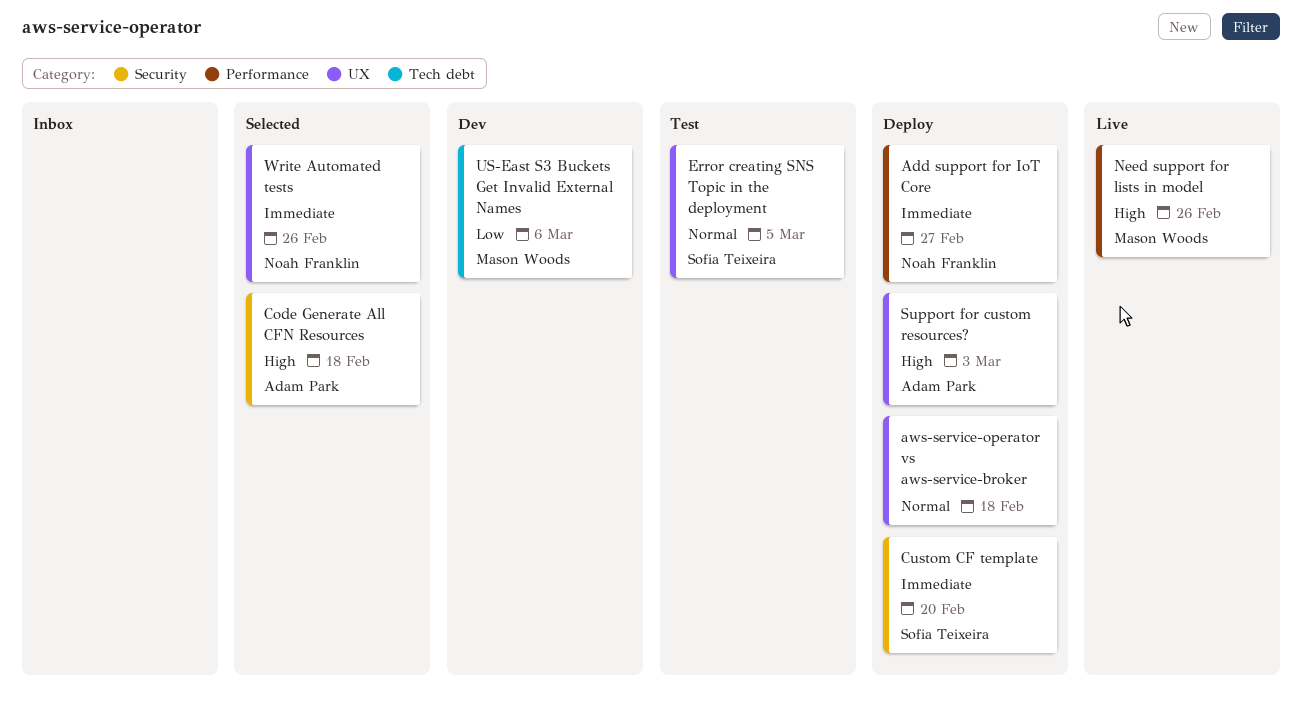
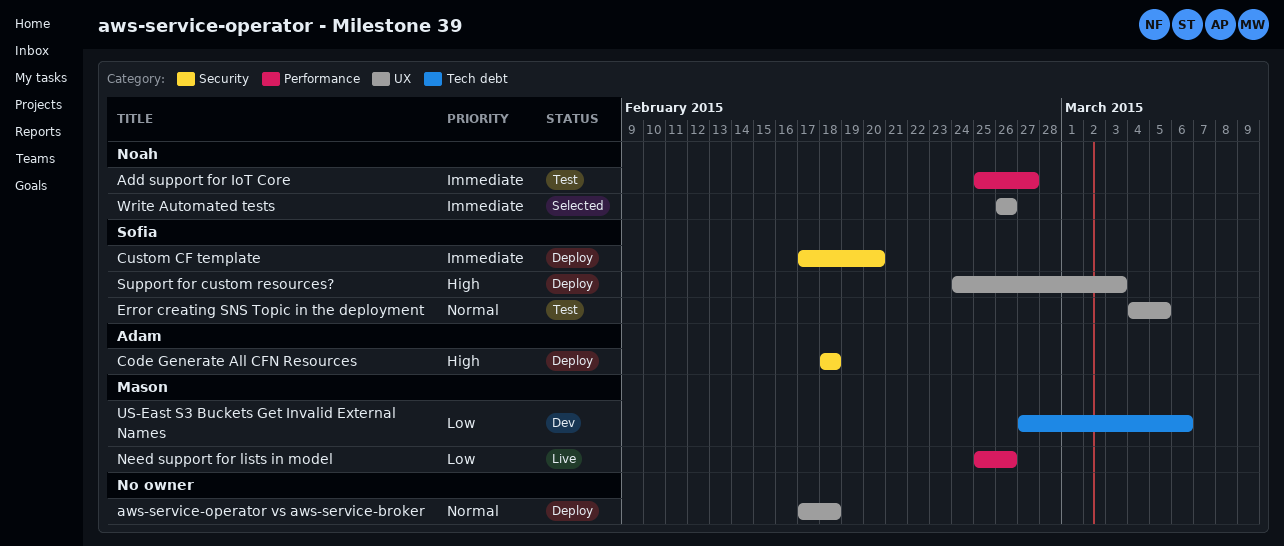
Add support for IoT Core, status: Deploy -> Test
Code Generate All CFN Resources, status: Selected -> Deploy
Need support for lists in model, priority: High -> Low
Support for custom resources?, owner: Adam Park -> Sofia Teixeira

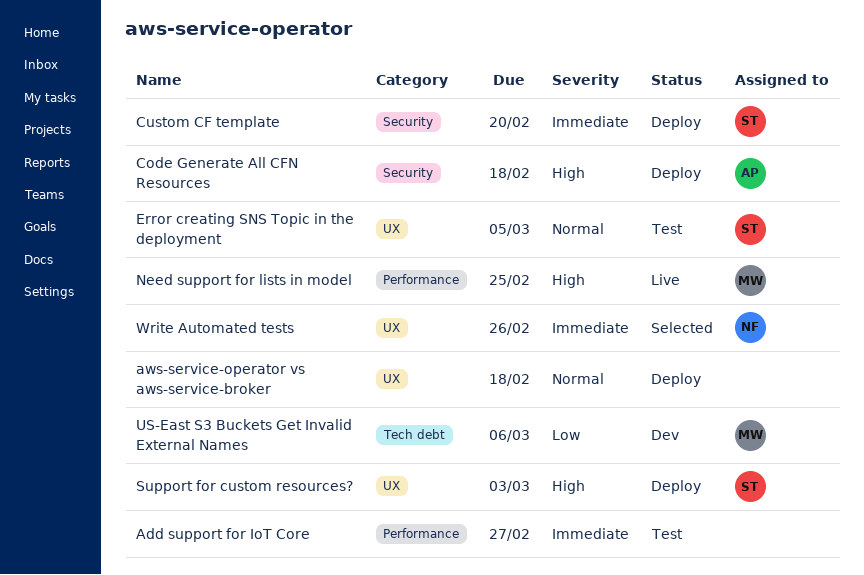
Add support for IoT Core, owner: Noah -> none
Need support for lists in model, priority: Low -> High
Need support for lists in model, due: Feb 26 -> Feb 25

